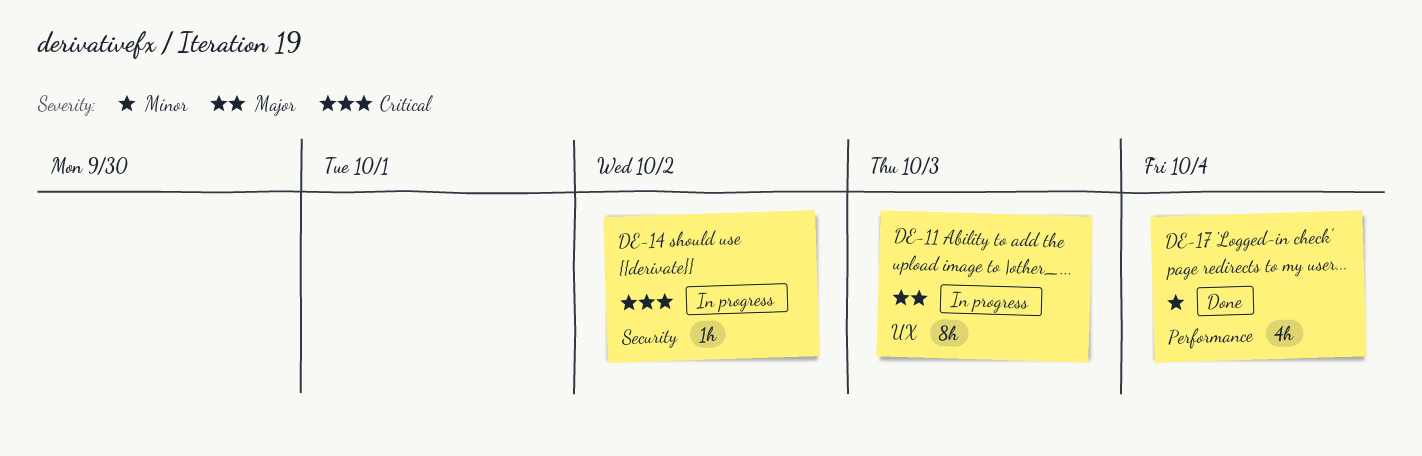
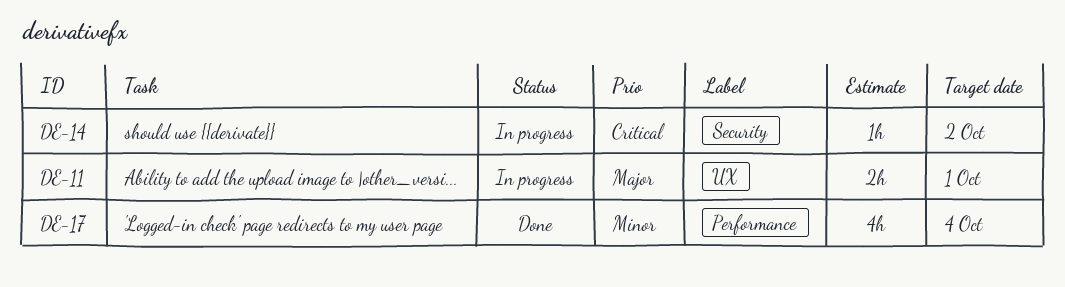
DE-11, estimate: 8h -> 2h
DE-11, due: Oct 3 -> Oct 1

